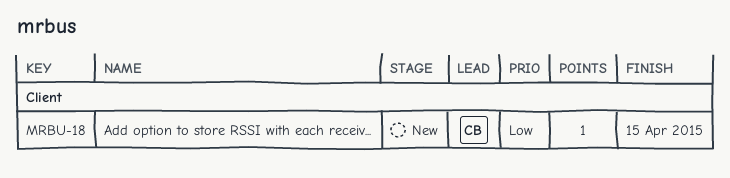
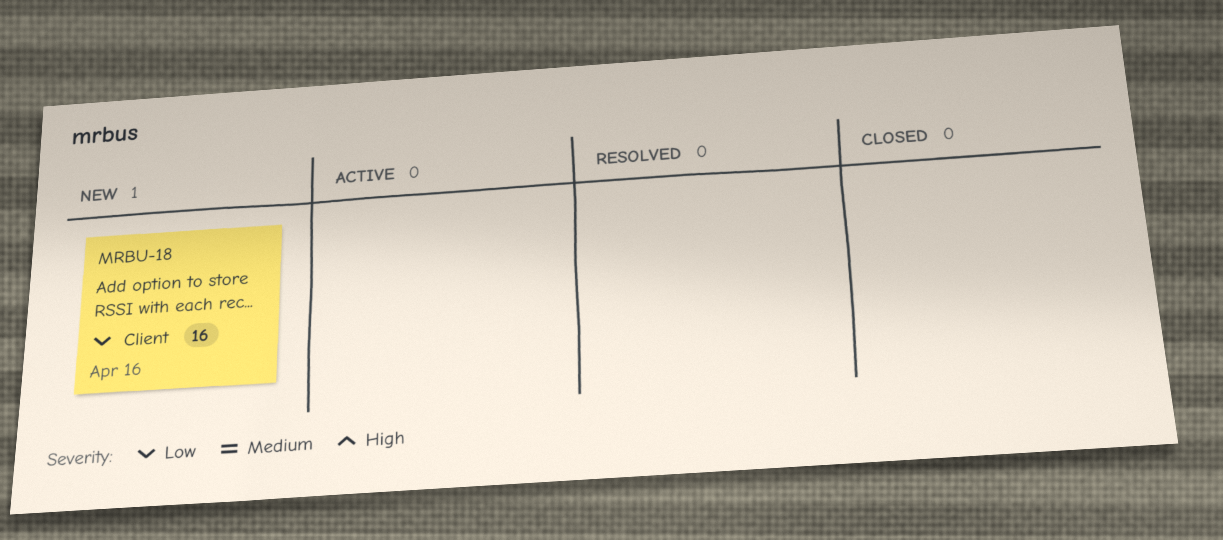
MRBU-18, estimate: 1 -> 16
MRBU-18, due: Apr 15 -> Apr 16

